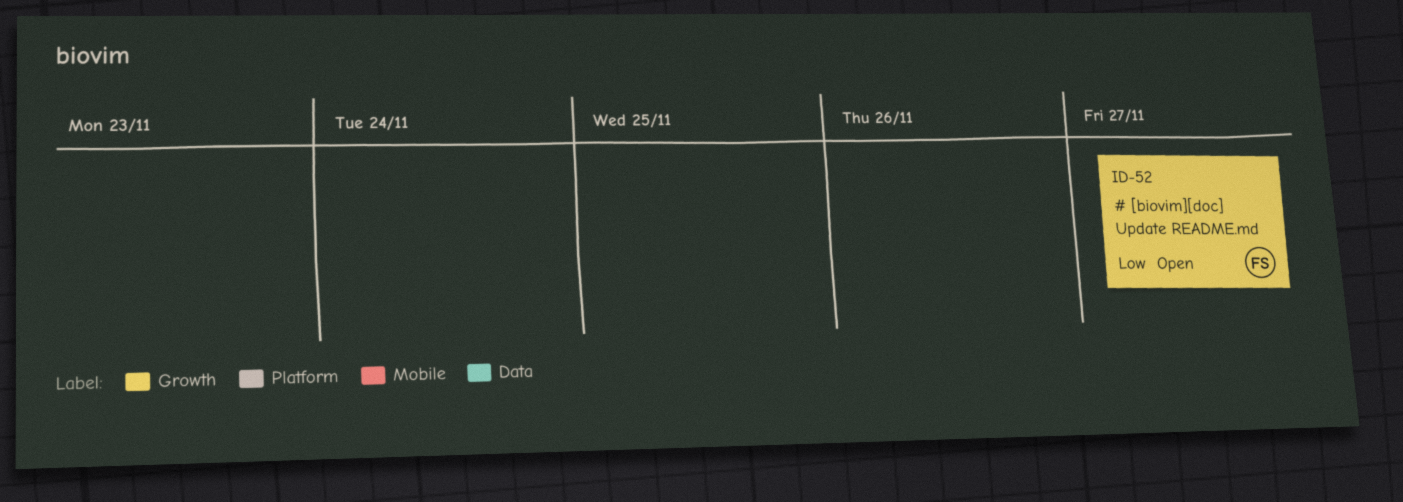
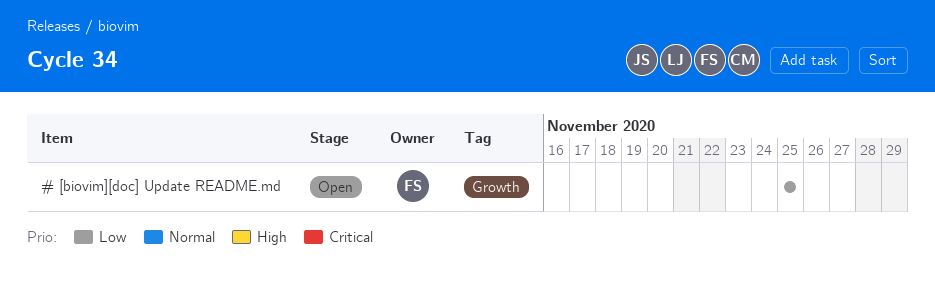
# [biovim][doc] Update README.md, due: Nov 27 -> Nov 25

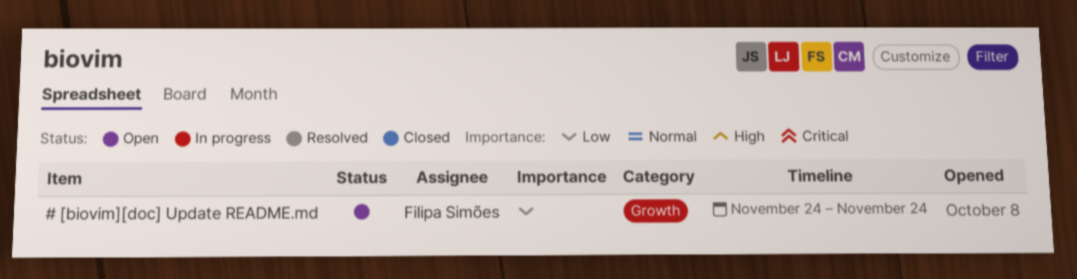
# [biovim][doc] Update README.md, start: Nov 25 -> Nov 24
# [biovim][doc] Update README.md, due: Nov 25 -> Nov 24

